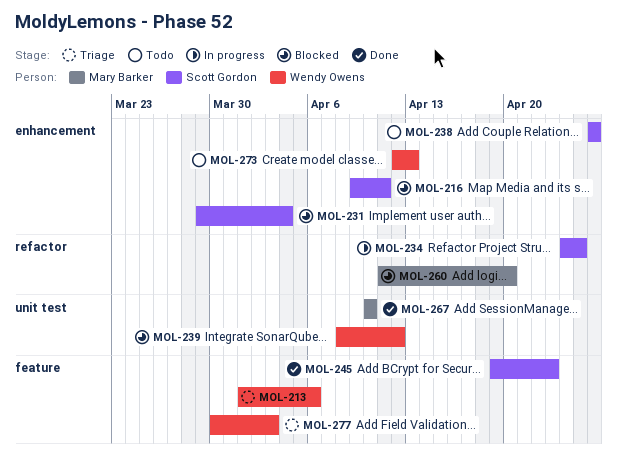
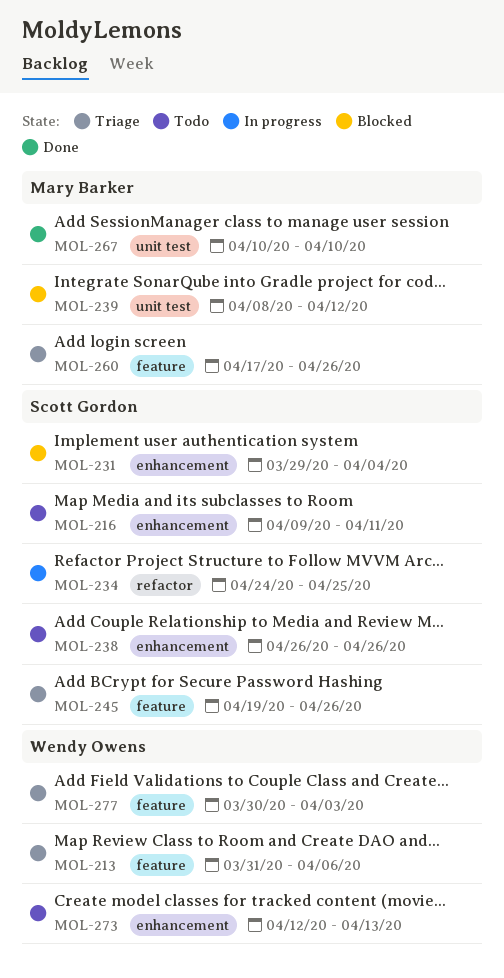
MOL-213, start: Apr 1 -> Mar 31
MOL-216, status: Blocked -> Todo
MOL-239, owner: Wendy Owens -> Mary Barker
MOL-245, status: Done -> Triage
MOL-245, due: Apr 23 -> Apr 26
MOL-260, status: Blocked -> Triage
MOL-260, label: refactor -> feature
MOL-260, start: Apr 11 -> Apr 17
MOL-260, due: Apr 20 -> Apr 26

